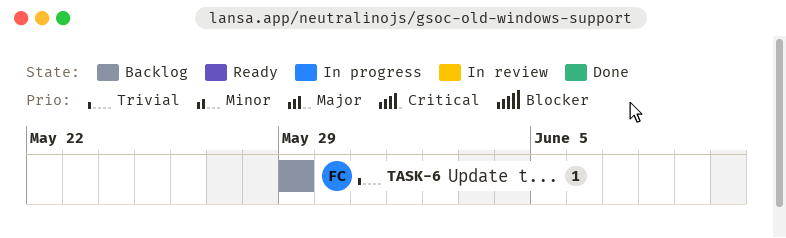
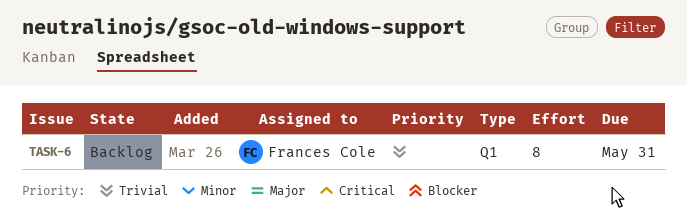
TASK-6, estimate: 1 -> 8
TASK-6, due: May 29 -> May 31

